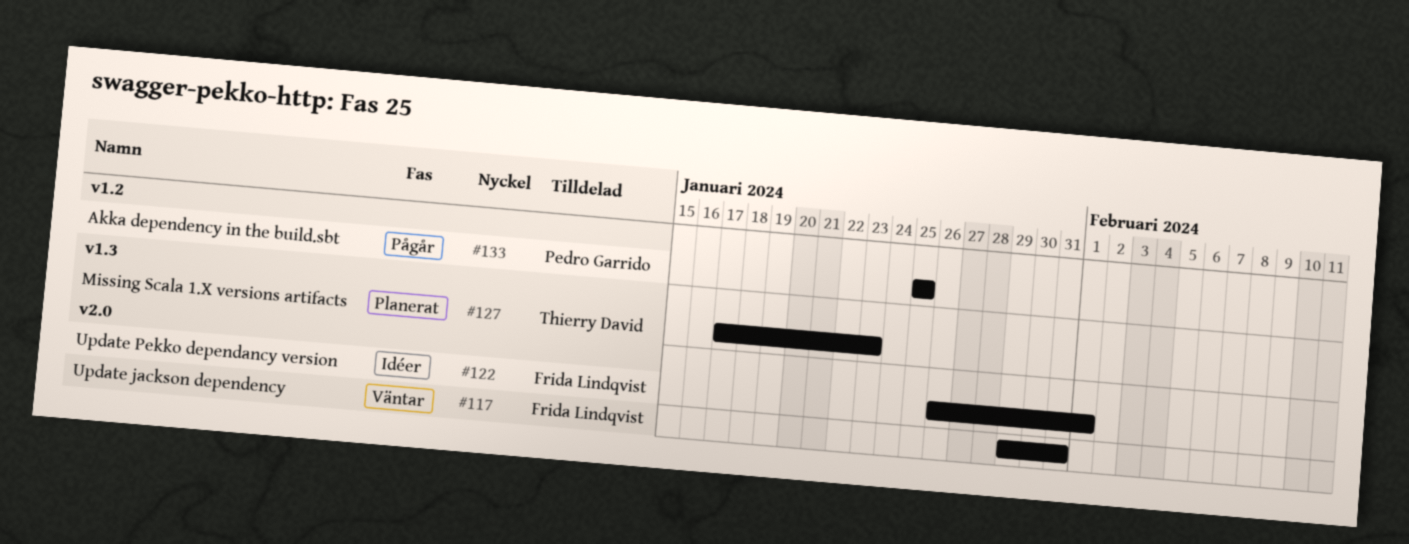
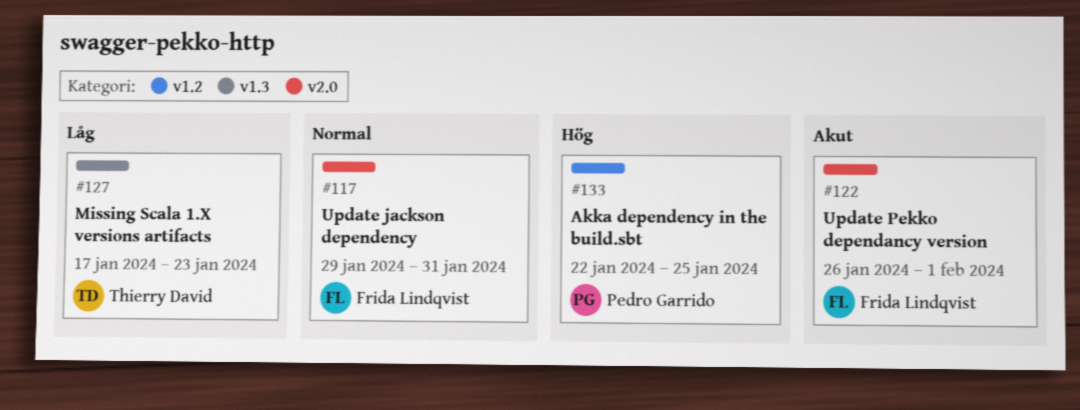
#133, start: Jan 25 -> Jan 22

